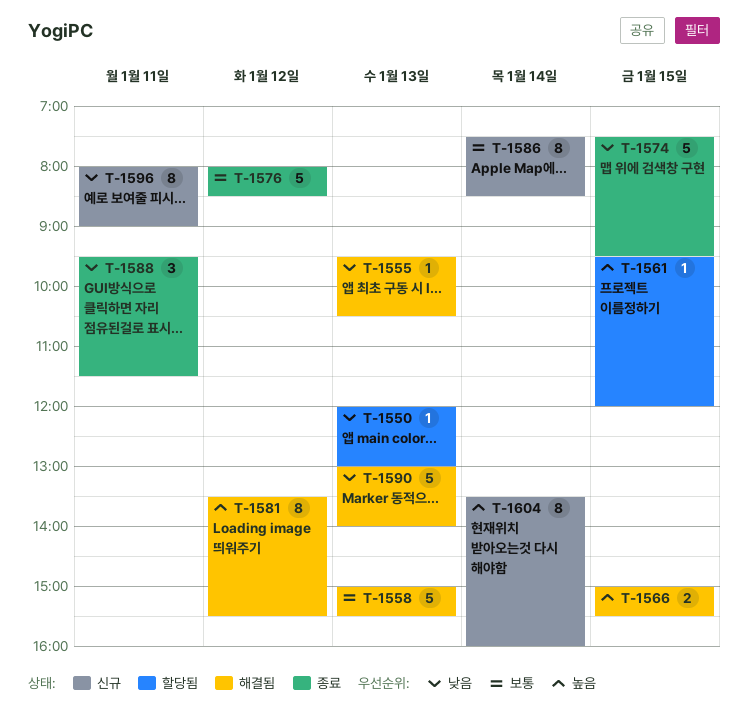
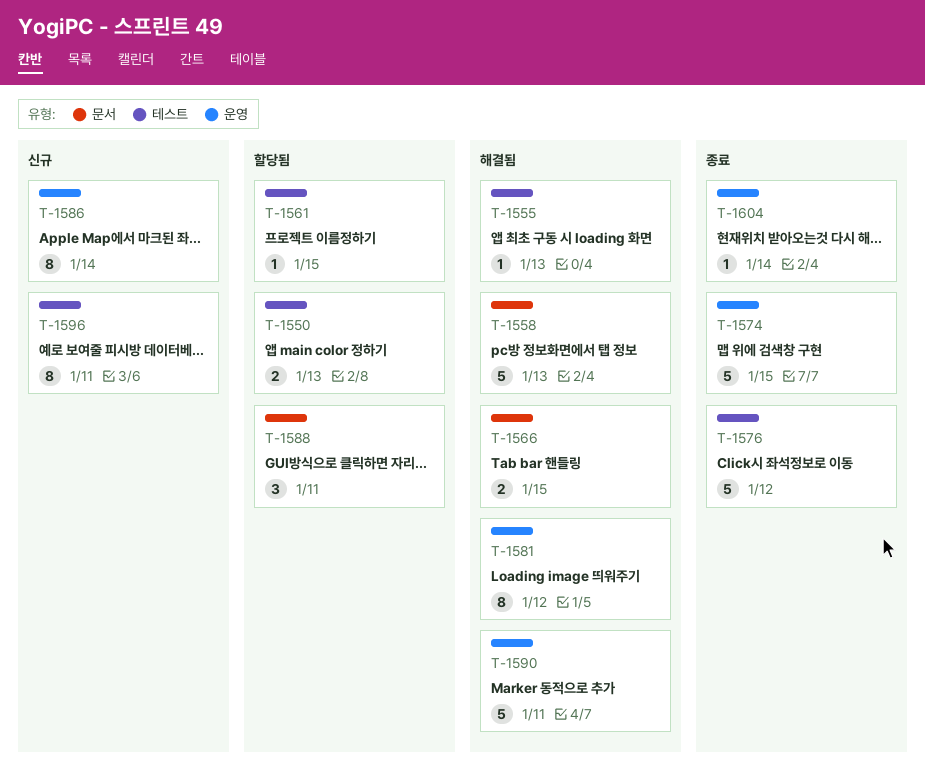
T-1550, estimate: 1 -> 2
T-1588, status: 종료 -> 할당됨
T-1590, day: Jan 13 -> Jan 11
T-1604, status: 신규 -> 종료
T-1604, estimate: 8 -> 1

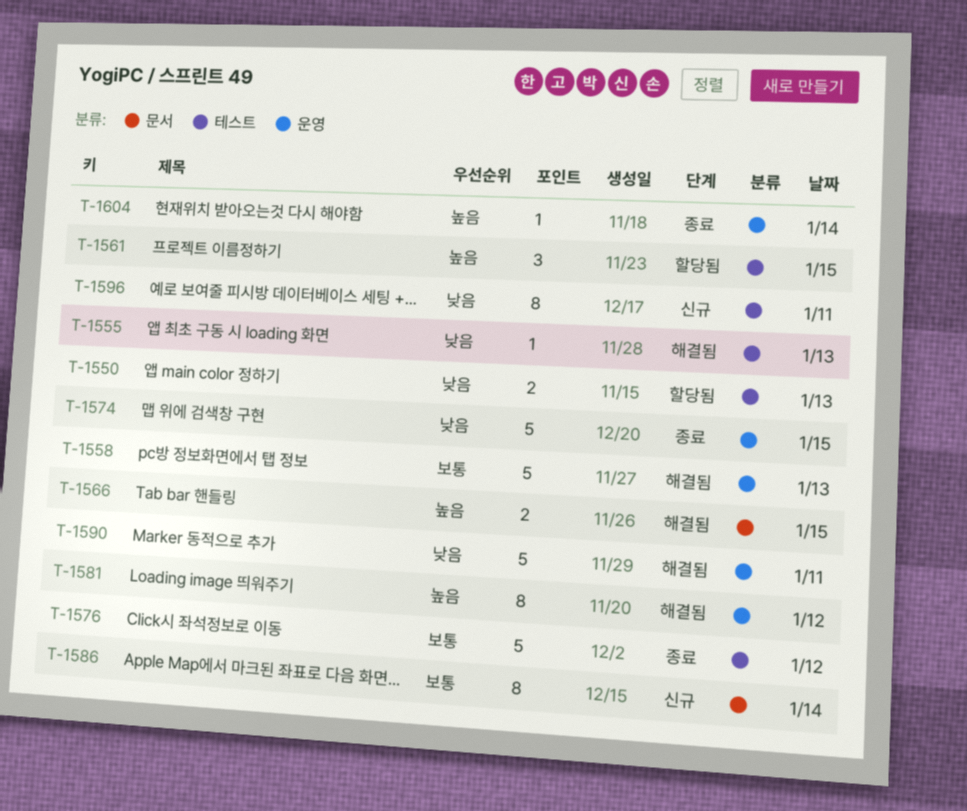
T-1558, label: 문서 -> 운영
T-1561, estimate: 1 -> 3
T-1586, label: 운영 -> 문서
T-1588: present -> none

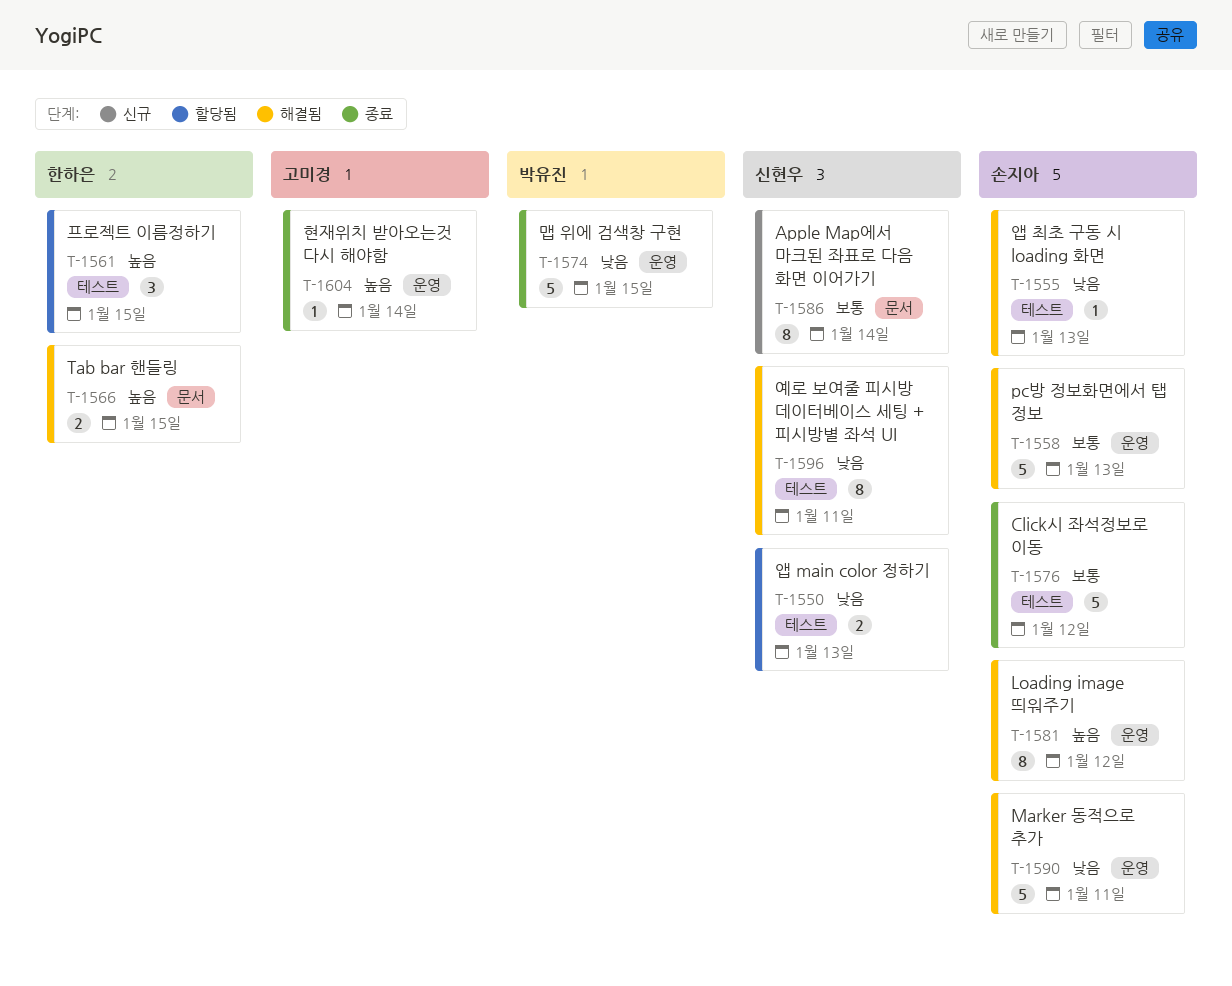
T-1596, status: 신규 -> 해결됨

